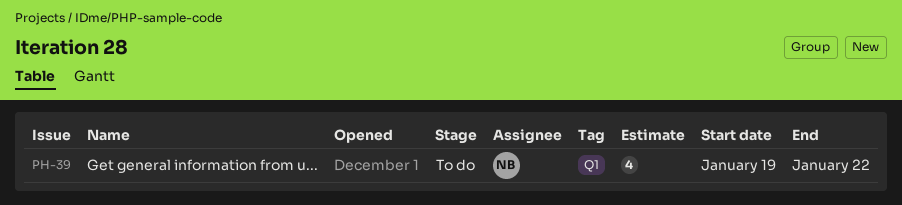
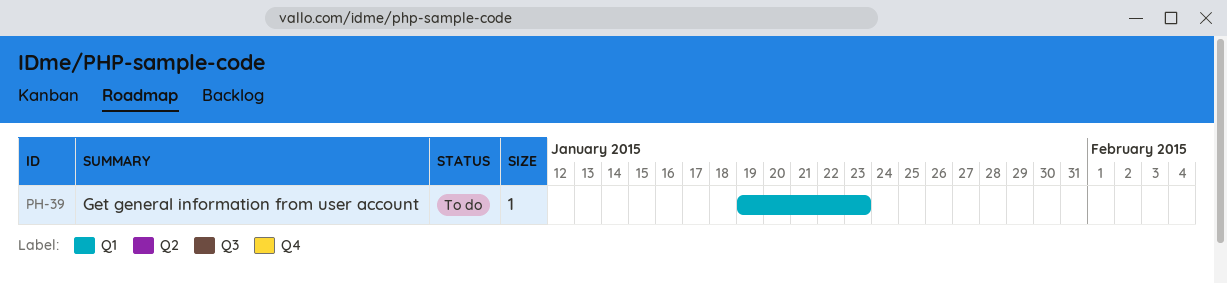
PH-39, estimate: 4 -> 1
PH-39, due: Jan 22 -> Jan 23

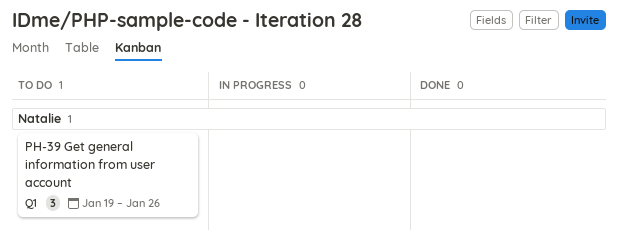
PH-39, estimate: 1 -> 3
PH-39, due: Jan 23 -> Jan 26

